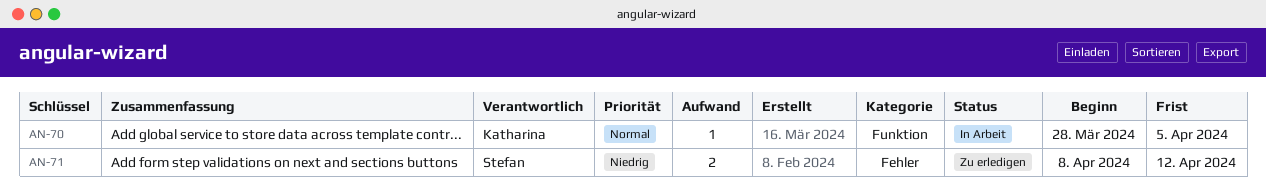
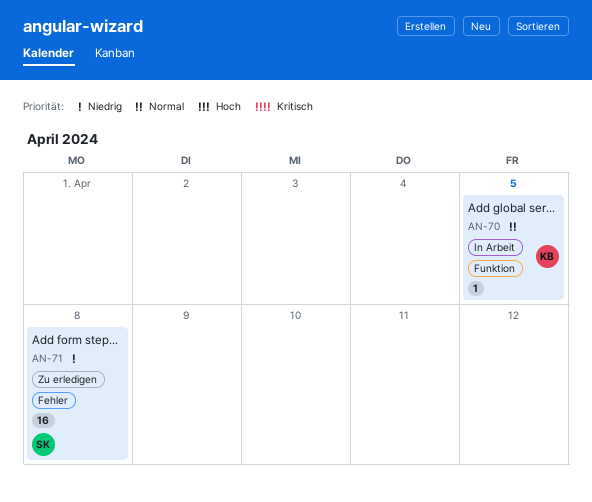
AN-71, estimate: 2 -> 16
AN-71, due: Apr 12 -> Apr 8

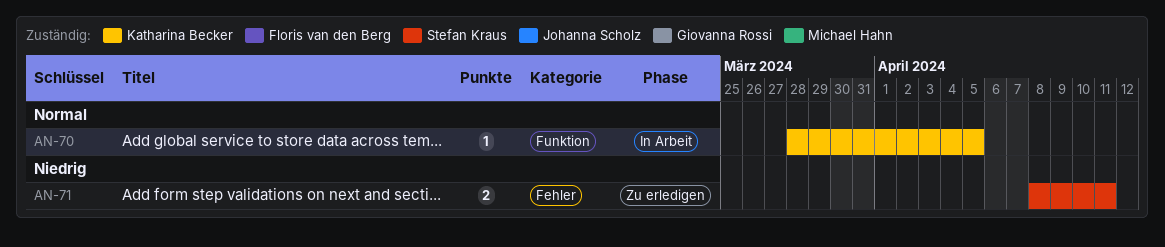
AN-71, estimate: 16 -> 2
AN-71, due: Apr 8 -> Apr 11

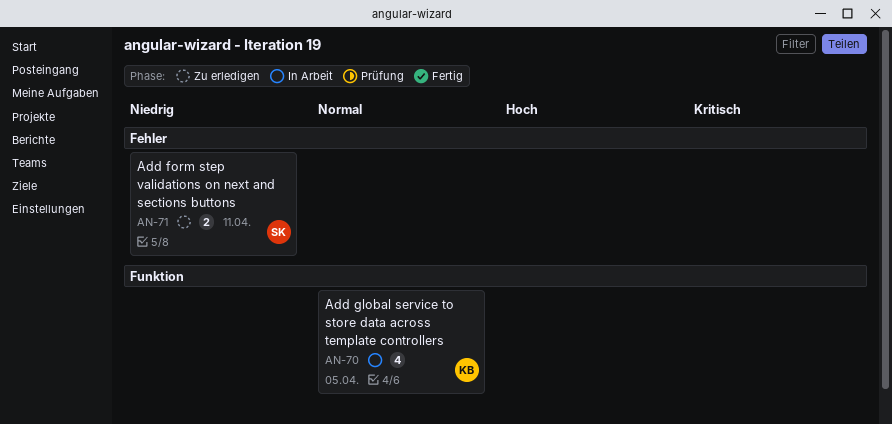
AN-70, estimate: 1 -> 4

